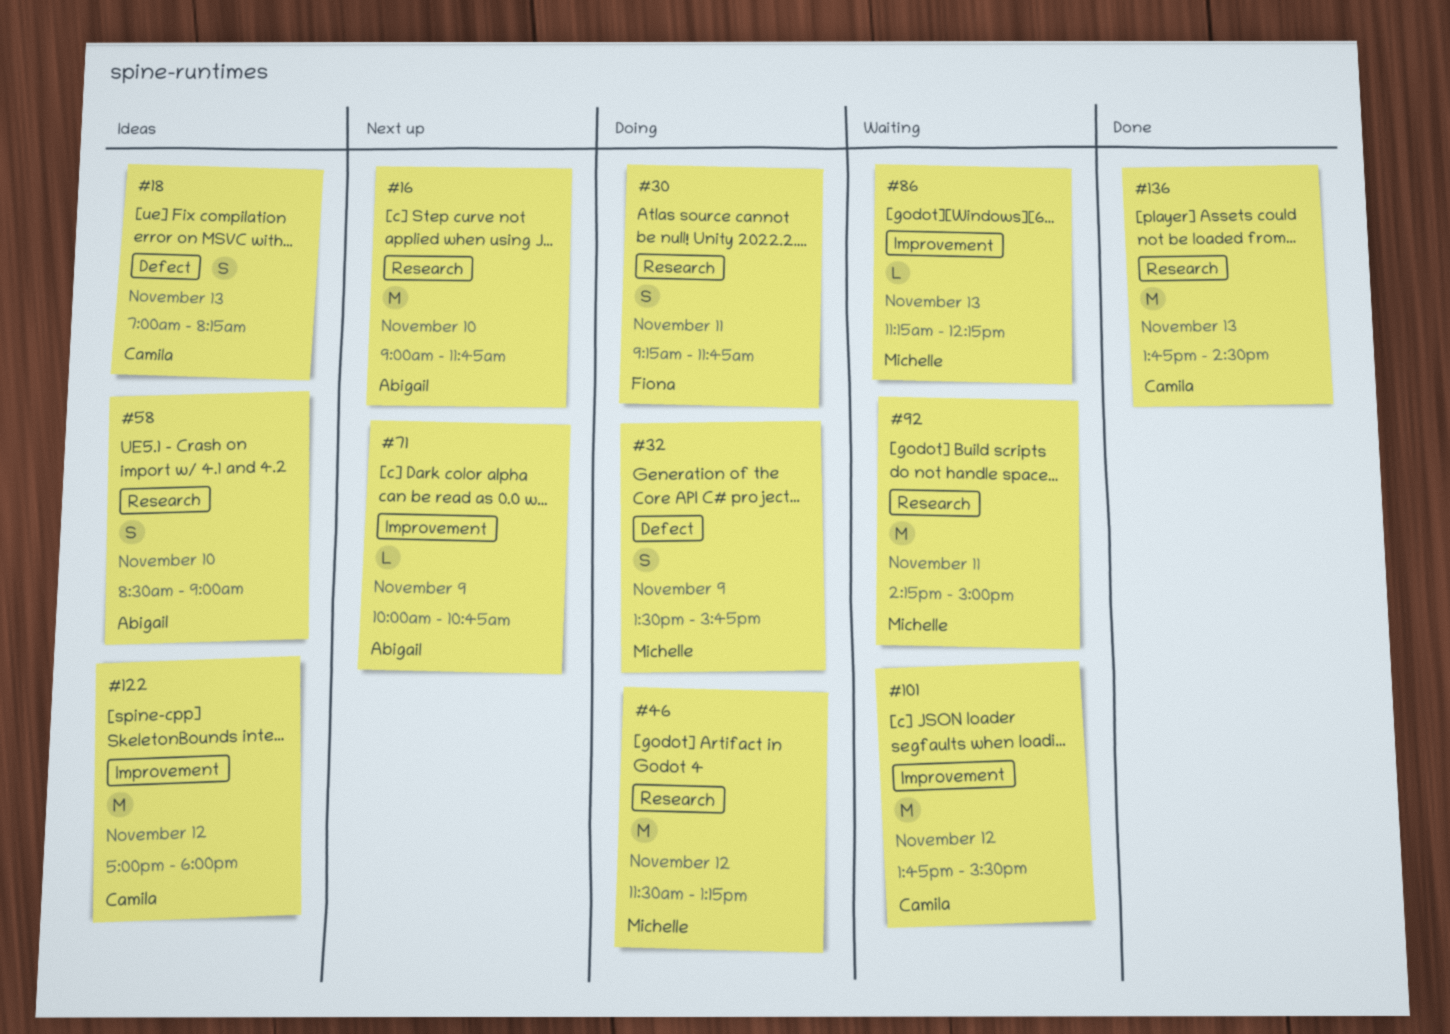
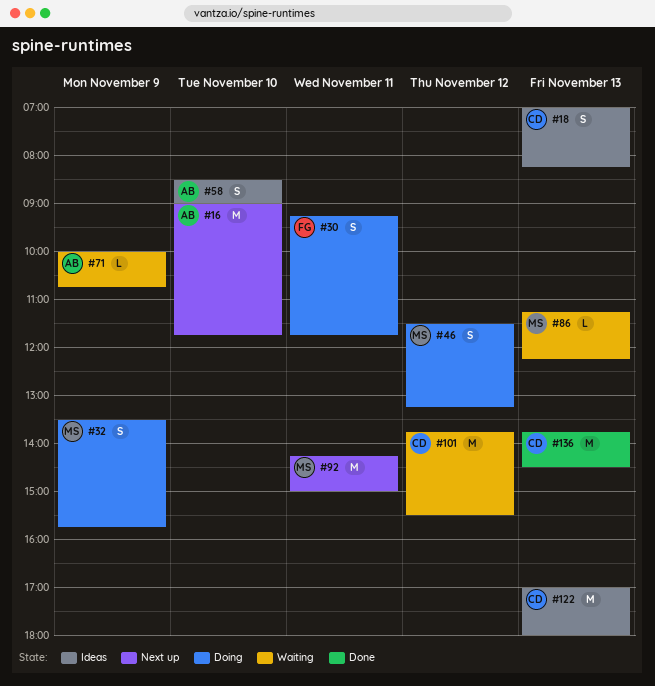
#46, estimate: M -> S
#71, status: Next up -> Waiting
#92, status: Waiting -> Next up
#122, day: Nov 12 -> Nov 13

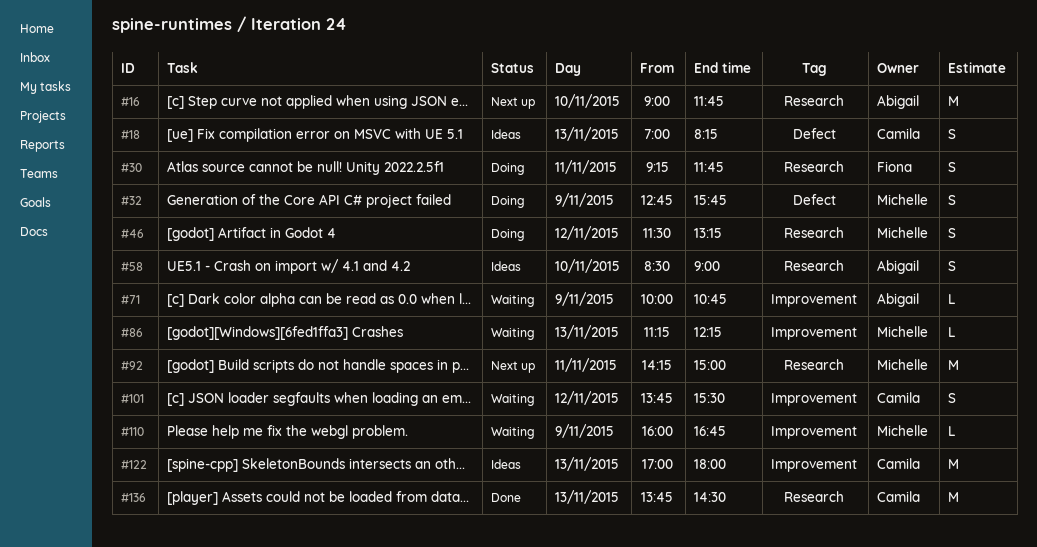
#32, begins: 13:30 -> 12:45
#101, estimate: M -> S
#110: none -> present

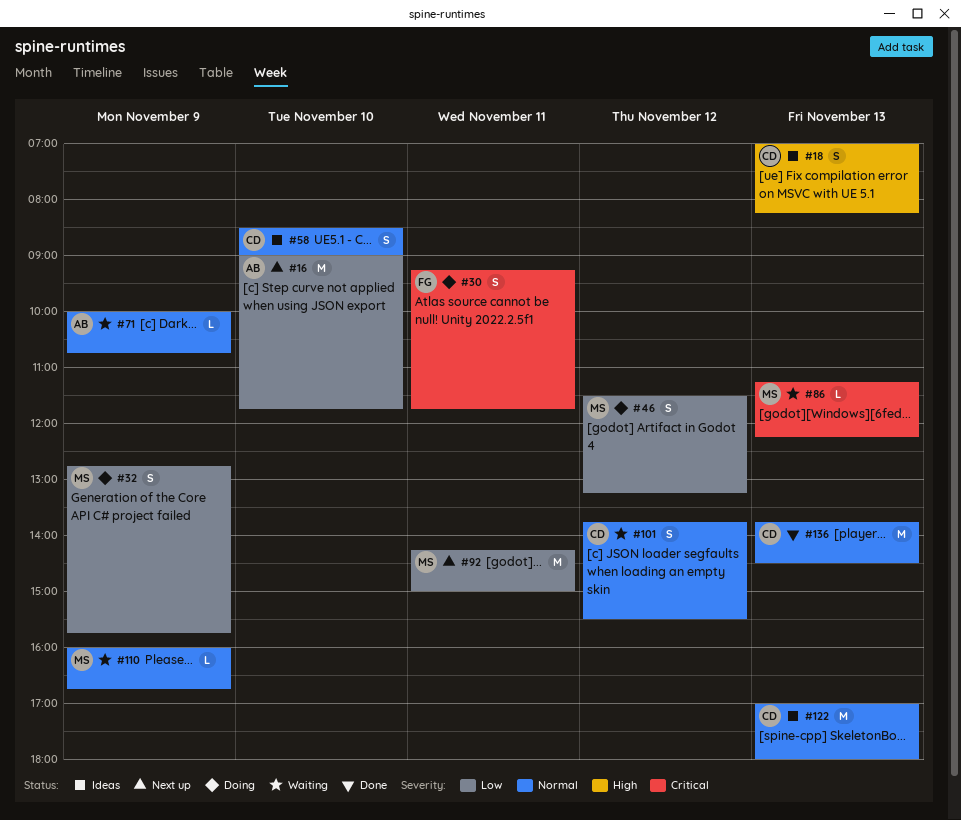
#58, owner: Abigail -> Camila

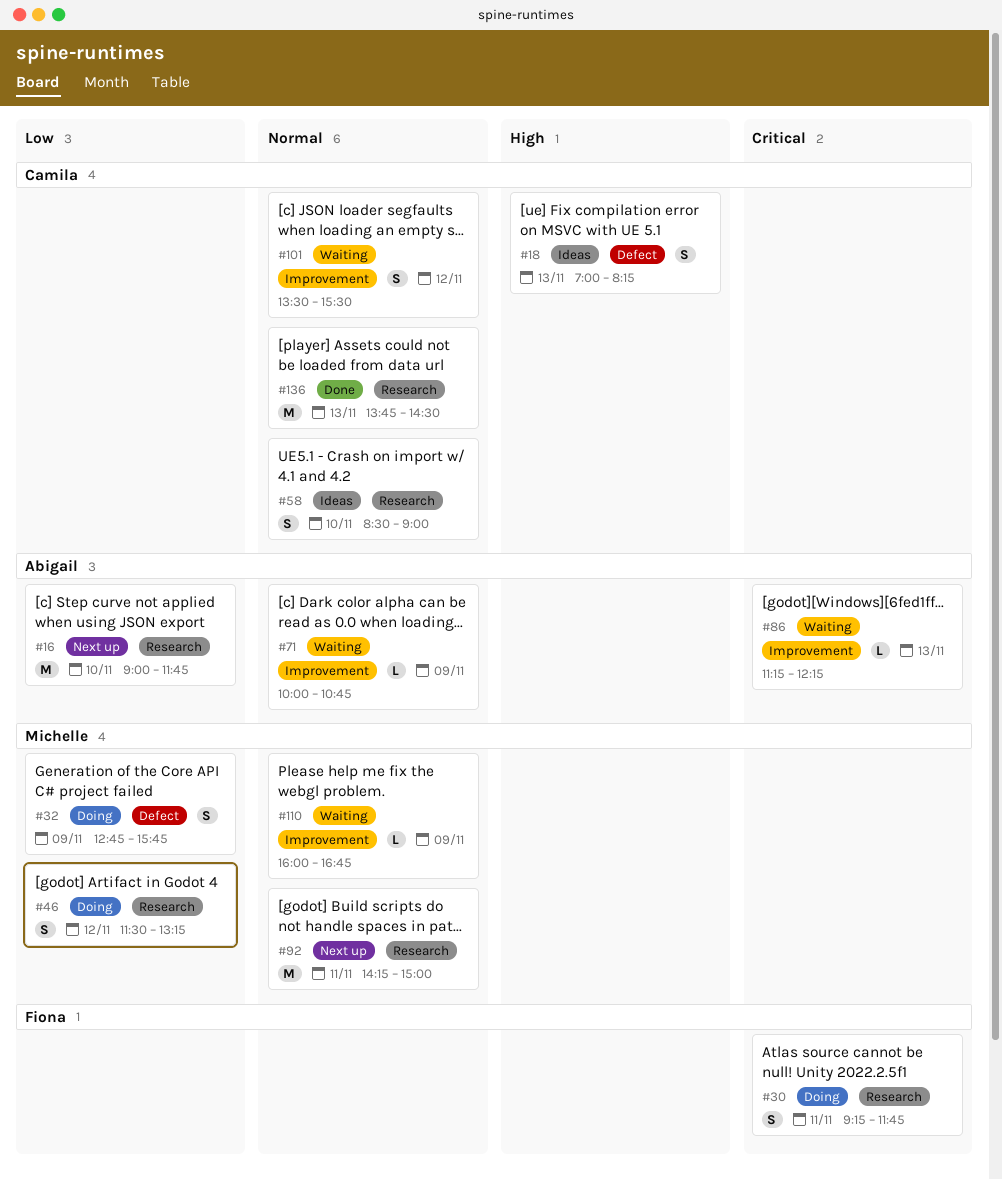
#86, owner: Michelle -> Abigail
#92, priority: Low -> Normal
#101, begins: 13:45 -> 13:30
#122: present -> none

